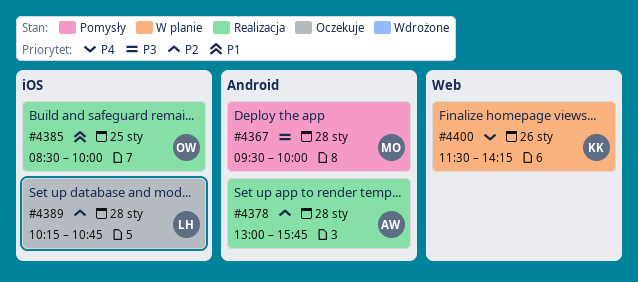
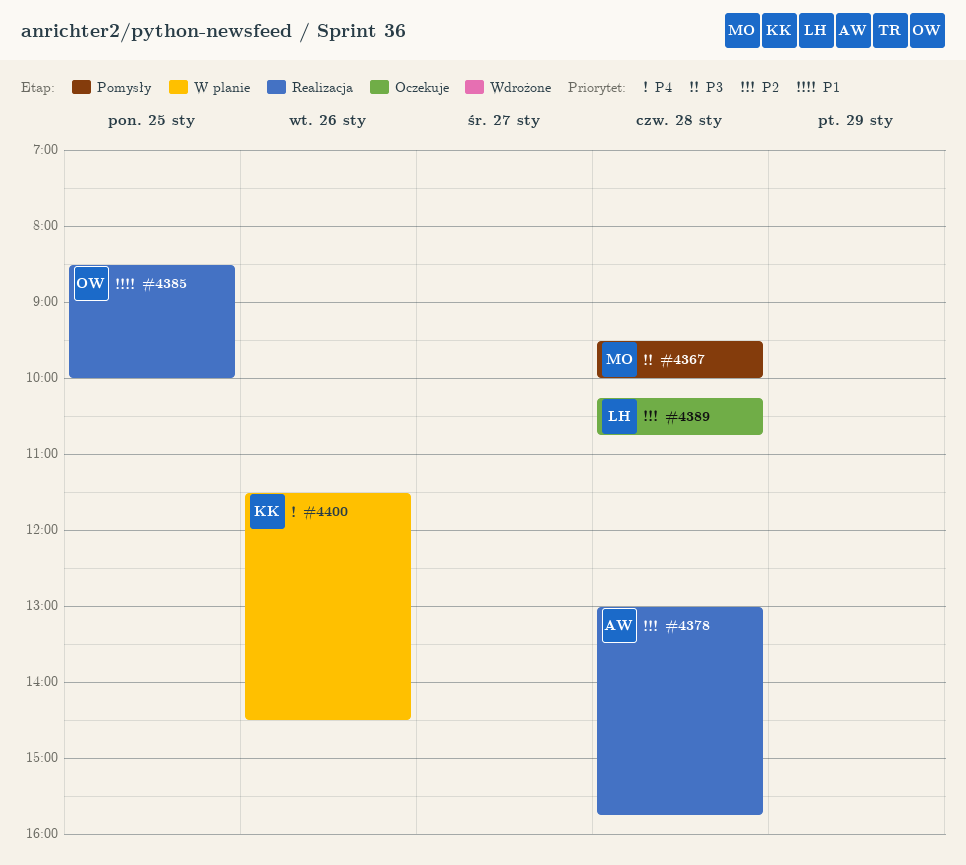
#4400, ends: 14:15 -> 14:30

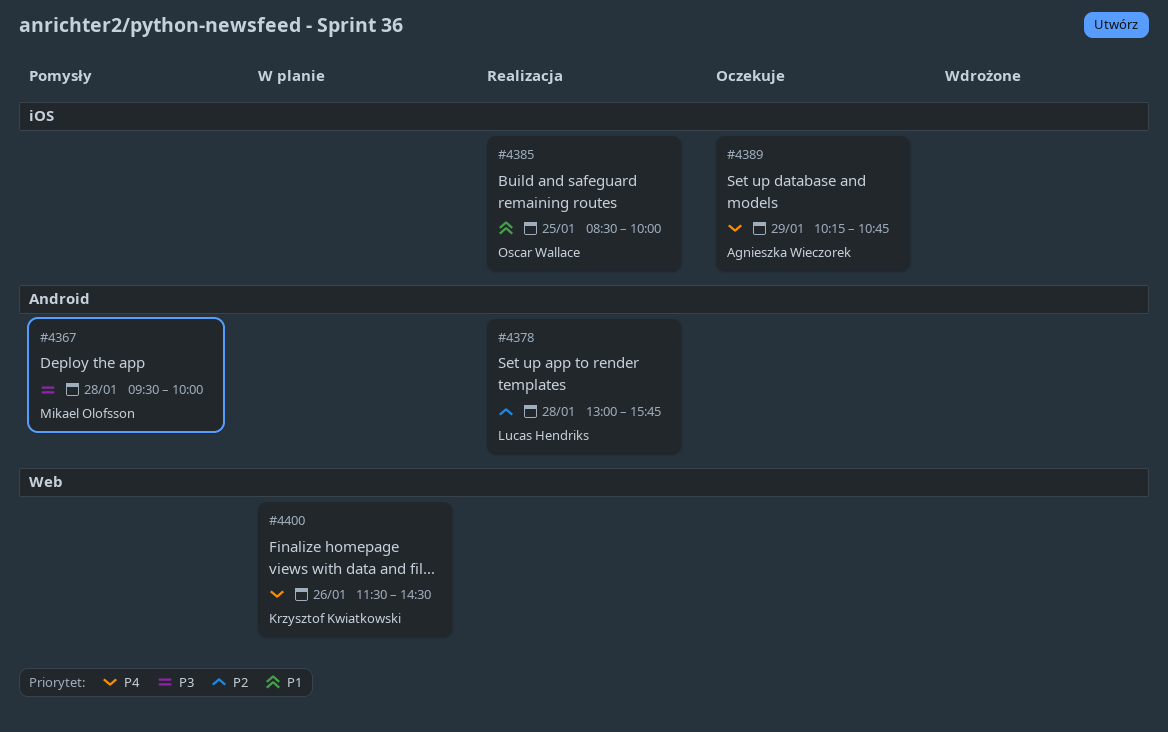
#4378, owner: Agnieszka Wieczorek -> Lucas Hendriks
#4389, owner: Lucas Hendriks -> Agnieszka Wieczorek
#4389, priority: P2 -> P4
#4389, day: Jan 28 -> Jan 29

